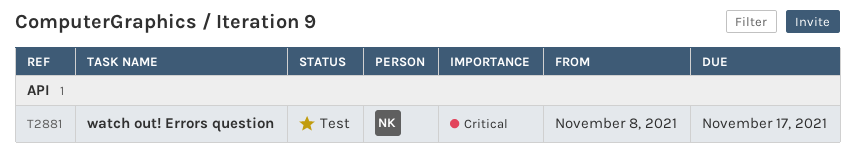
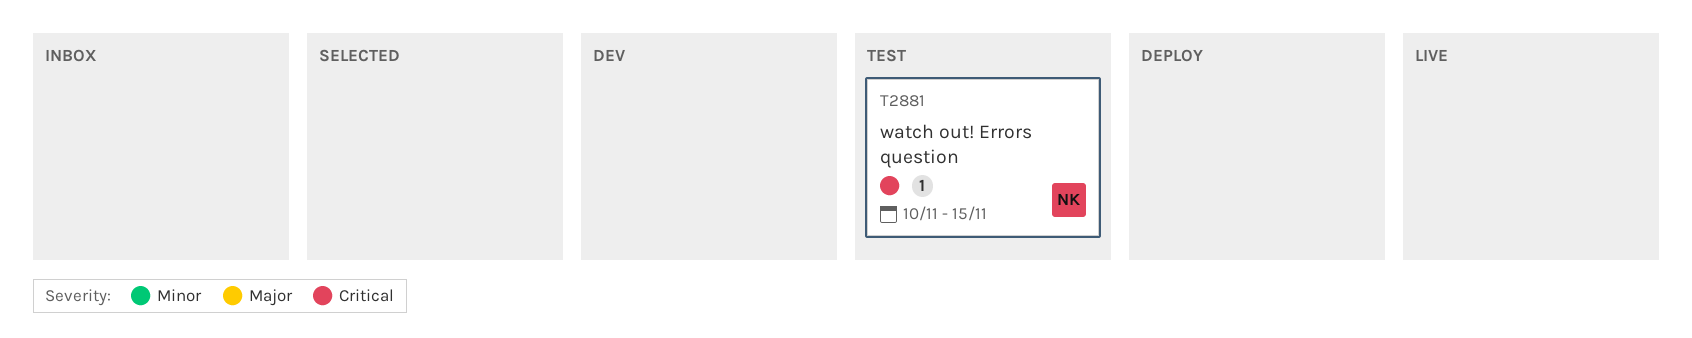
T2881, start: Nov 8 -> Nov 10
T2881, due: Nov 17 -> Nov 15

